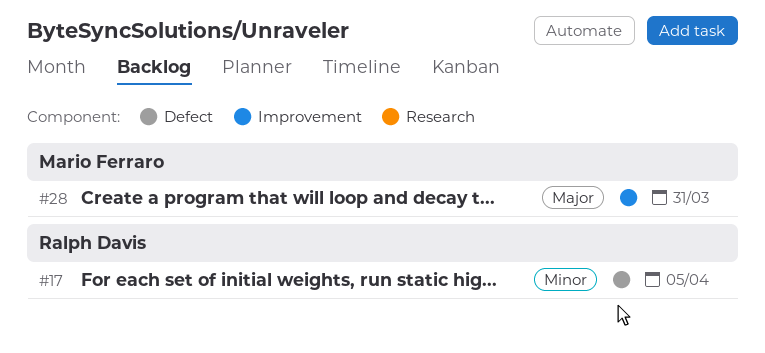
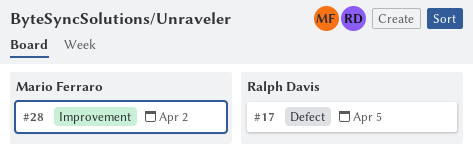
#28, due: Mar 31 -> Apr 2

